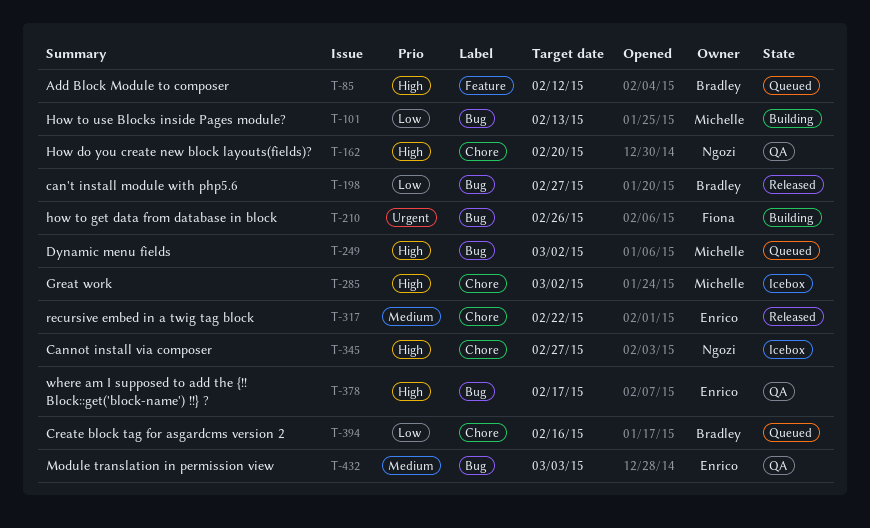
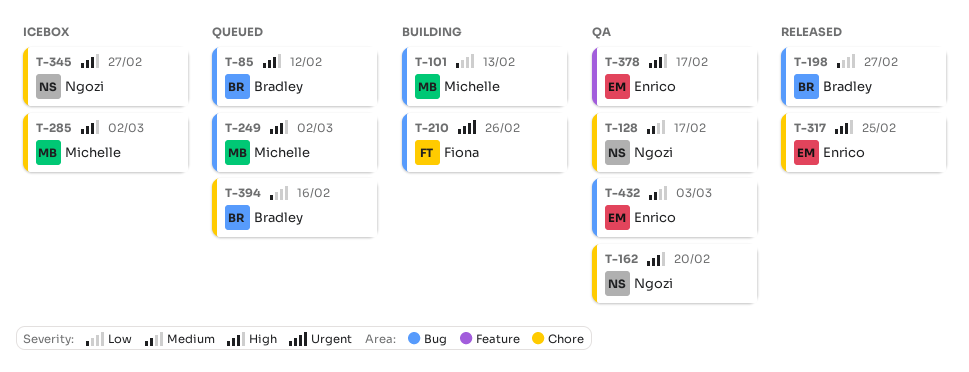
T-85, label: Feature -> Bug
T-128: none -> present
T-317, priority: Medium -> High
T-317, due: Feb 22 -> Feb 25
T-378, label: Bug -> Feature

